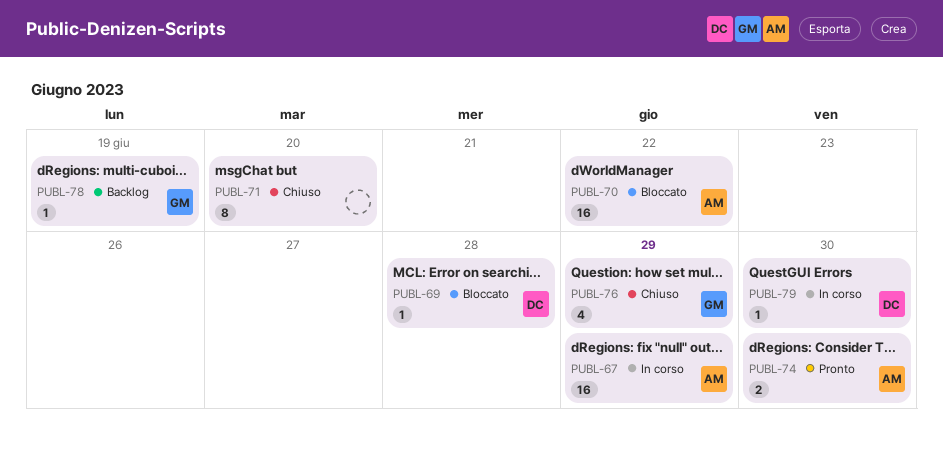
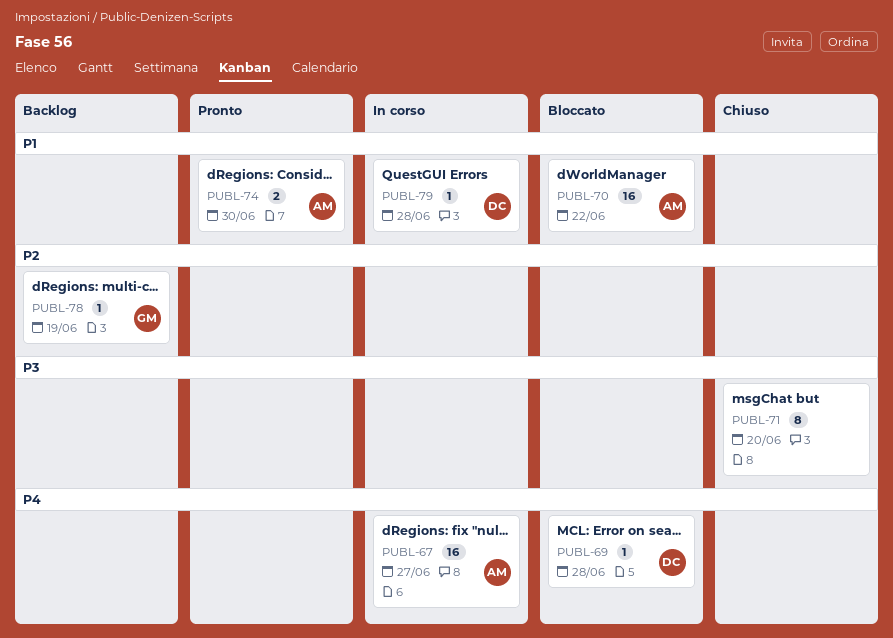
PUBL-67, due: Jun 29 -> Jun 27
PUBL-76: present -> none
PUBL-79, due: Jun 30 -> Jun 28

